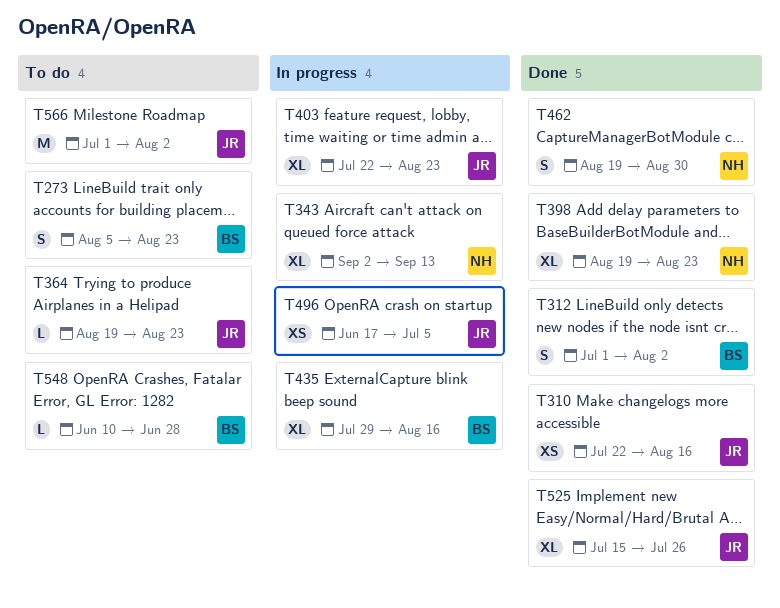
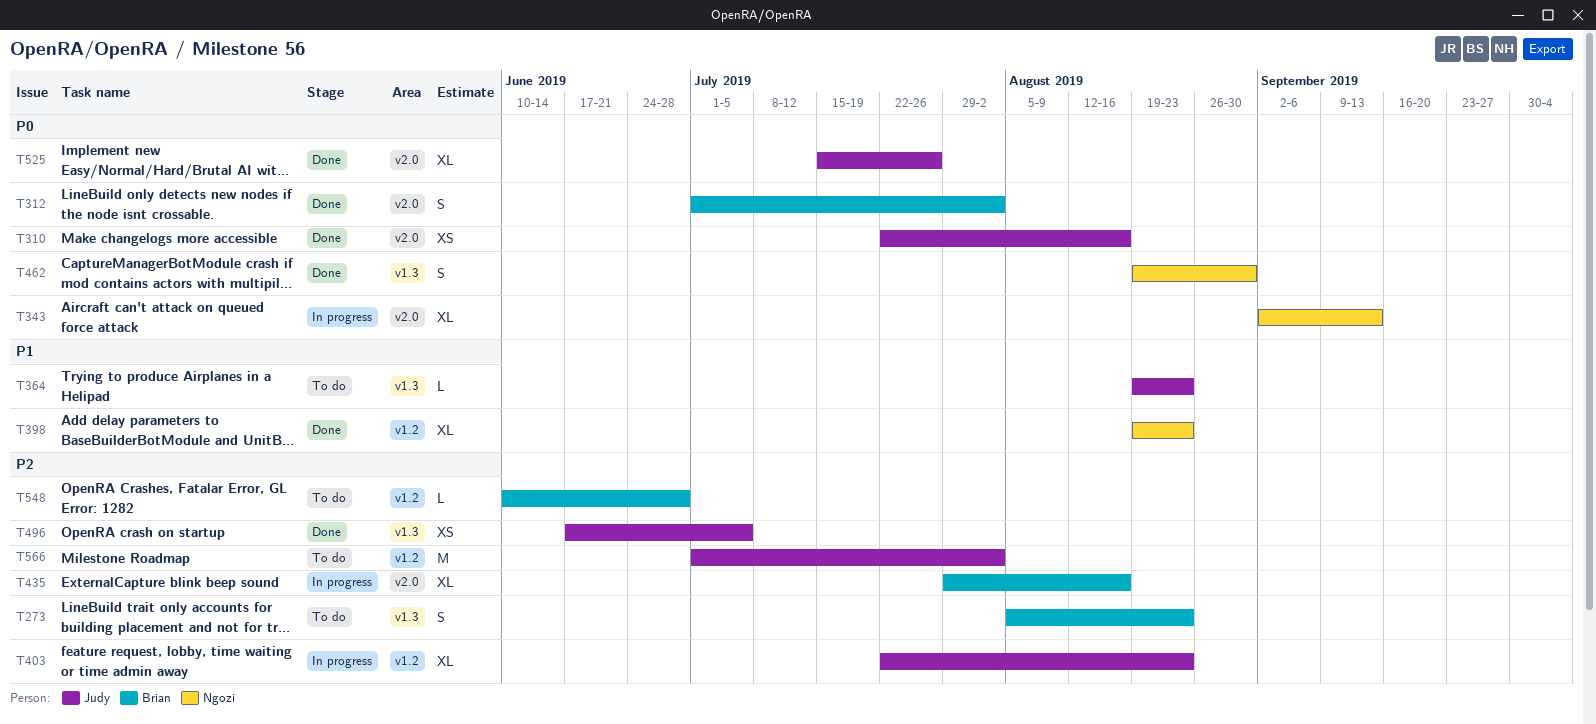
T496, status: In progress -> Done

